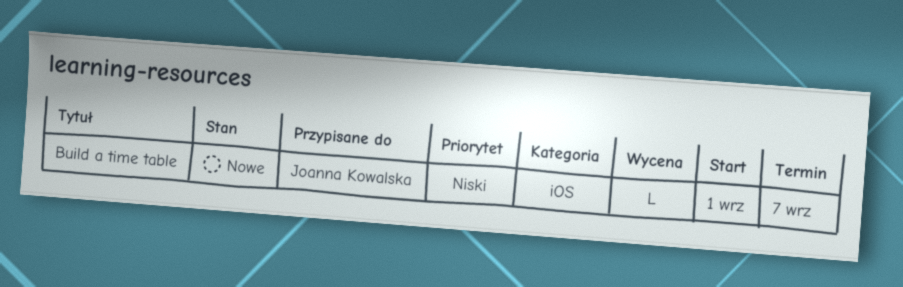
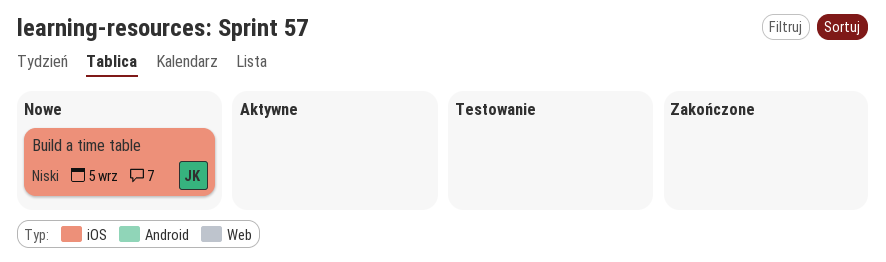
Build a time table, due: Sep 7 -> Sep 5

